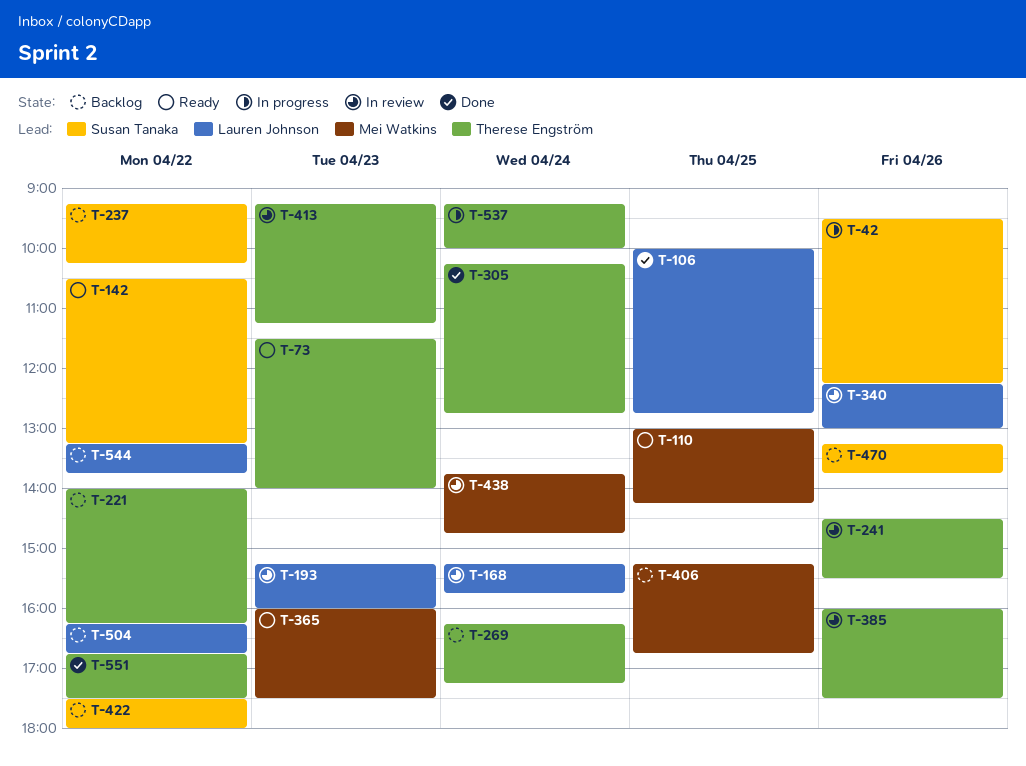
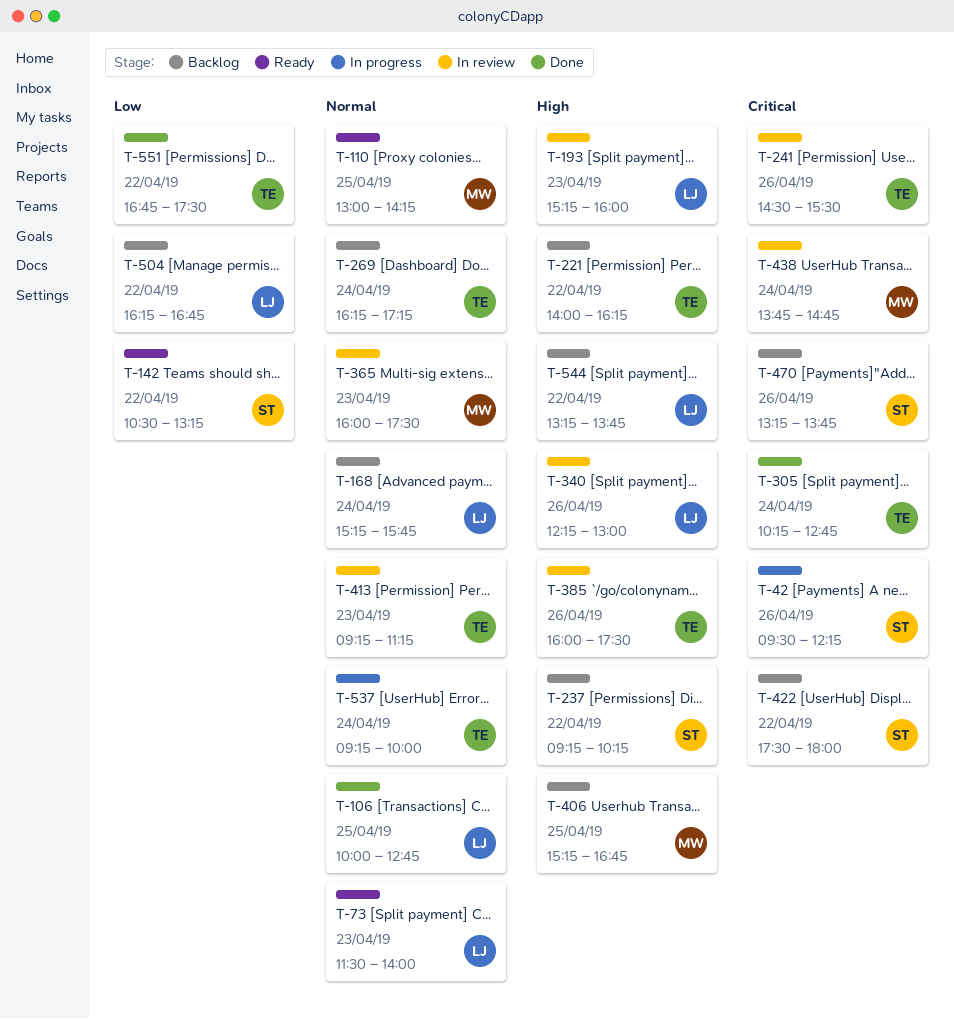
T-73, owner: Therese Engström -> Lauren Johnson
T-168, status: In review -> Backlog
T-365, status: Ready -> In review

